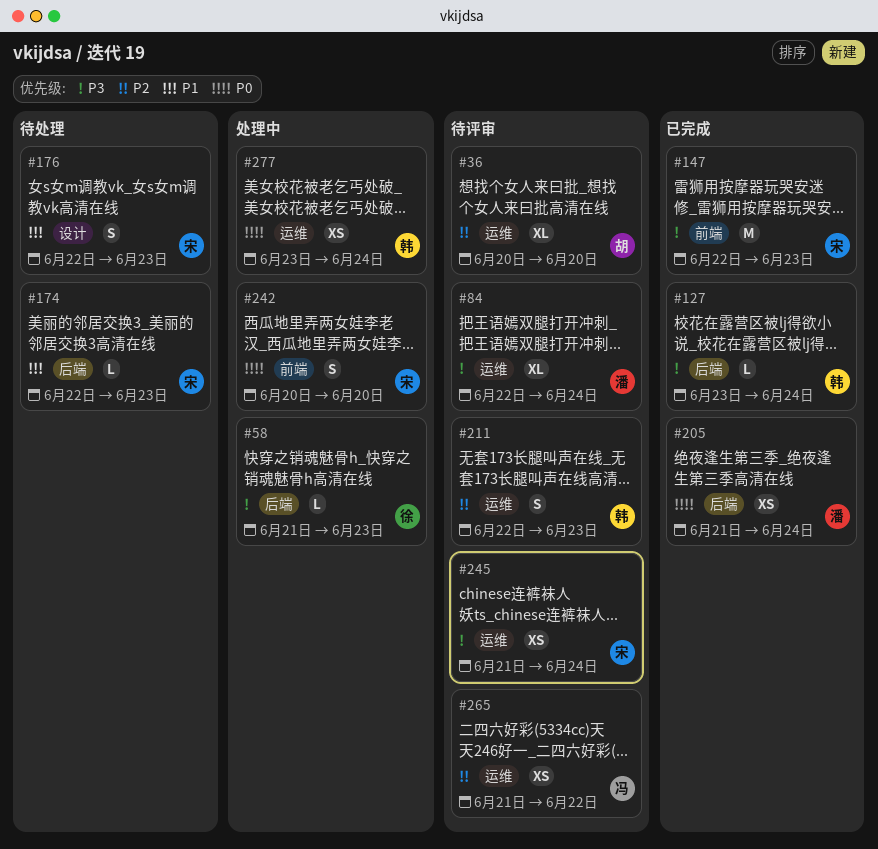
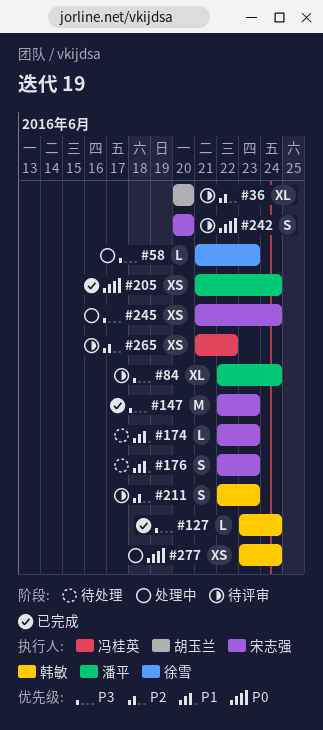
#242, status: 处理中 -> 待评审
#245, status: 待评审 -> 处理中

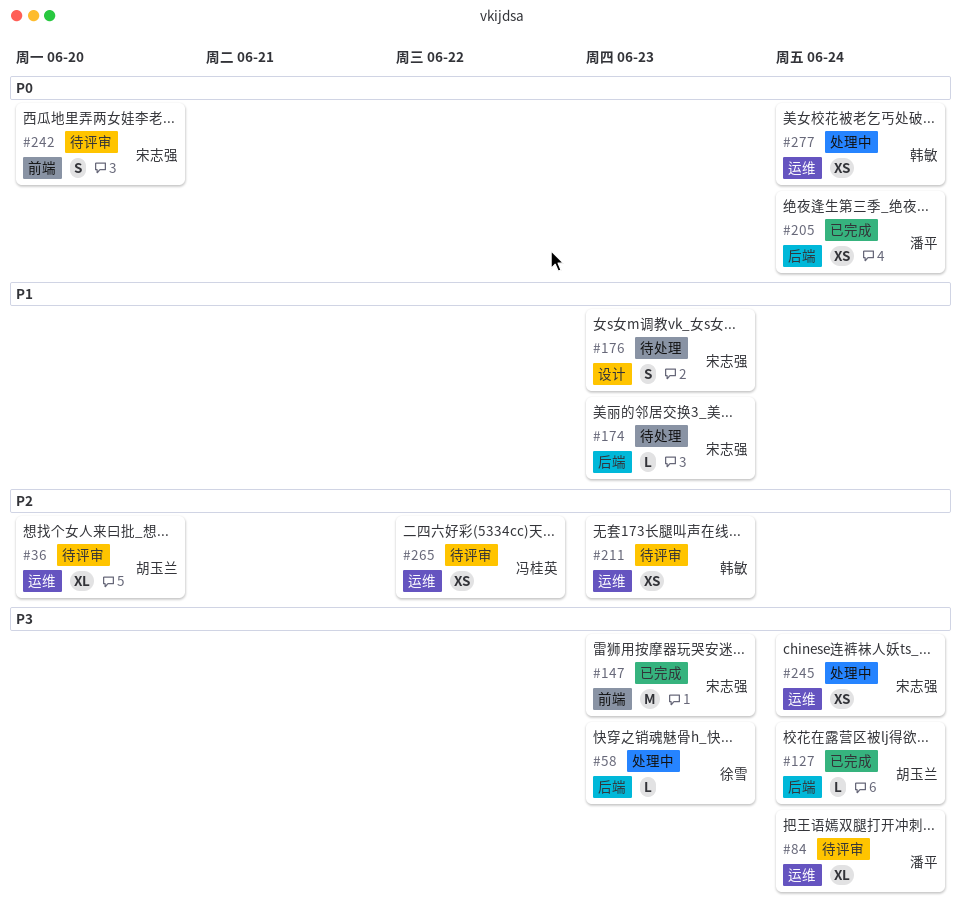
#127, owner: 韩敏 -> 胡玉兰
#211, estimate: S -> XS

